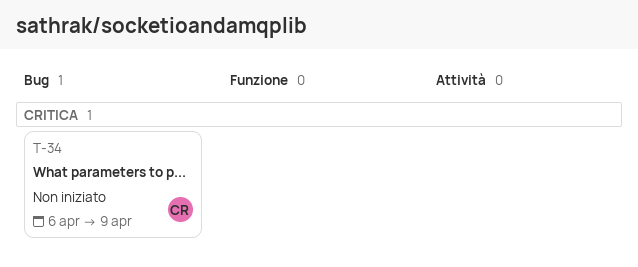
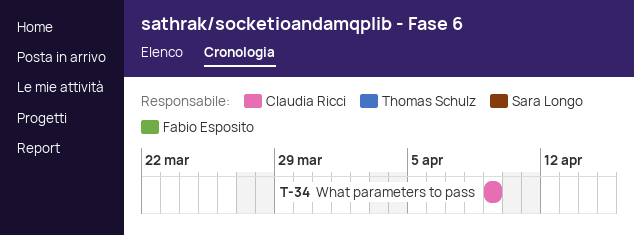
T-34, start: Apr 6 -> Apr 9

